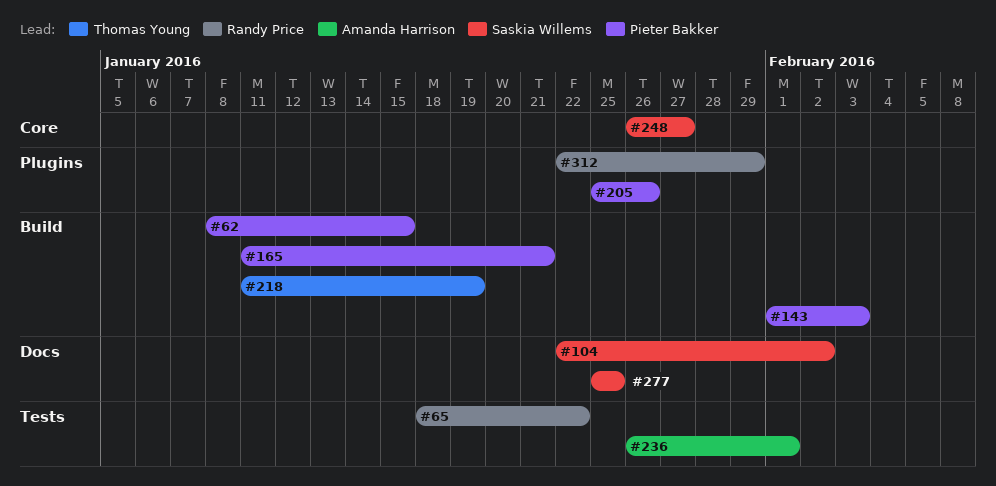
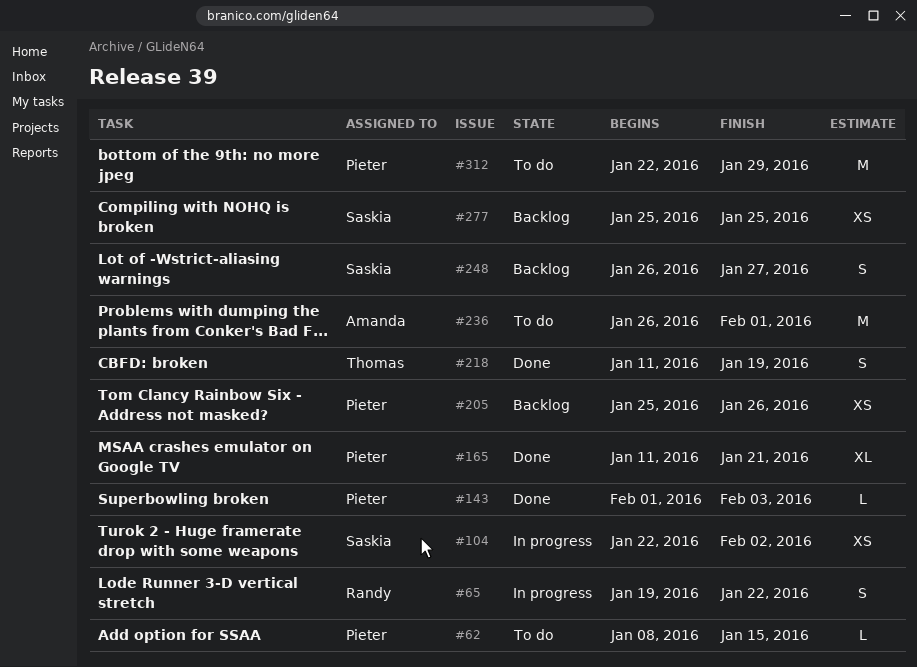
#65, start: Jan 18 -> Jan 19
#312, owner: Randy Price -> Pieter Bakker

